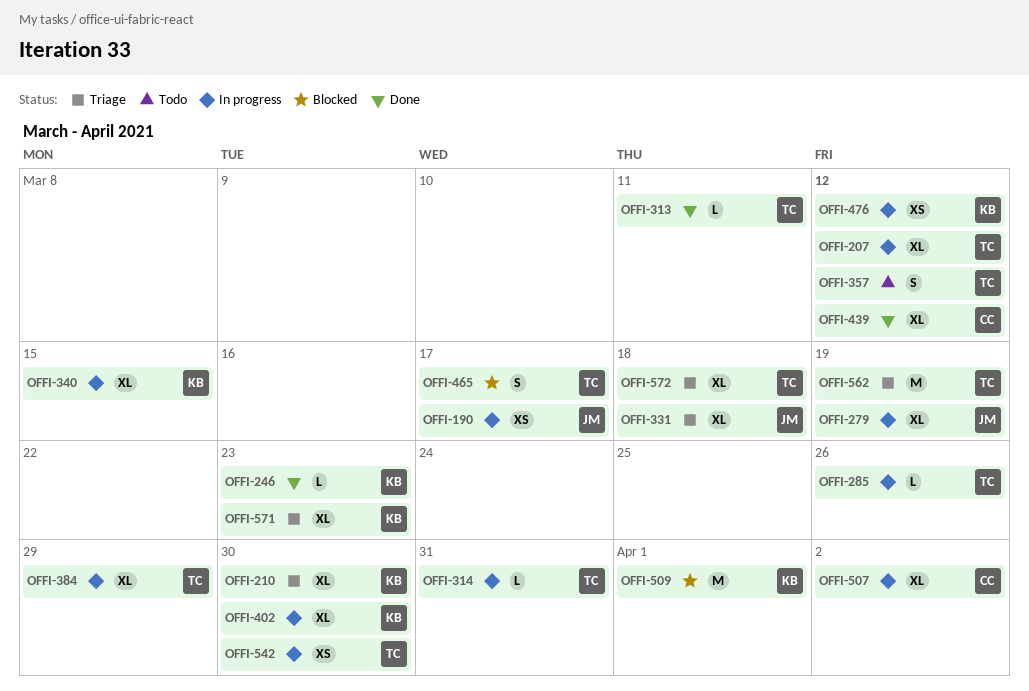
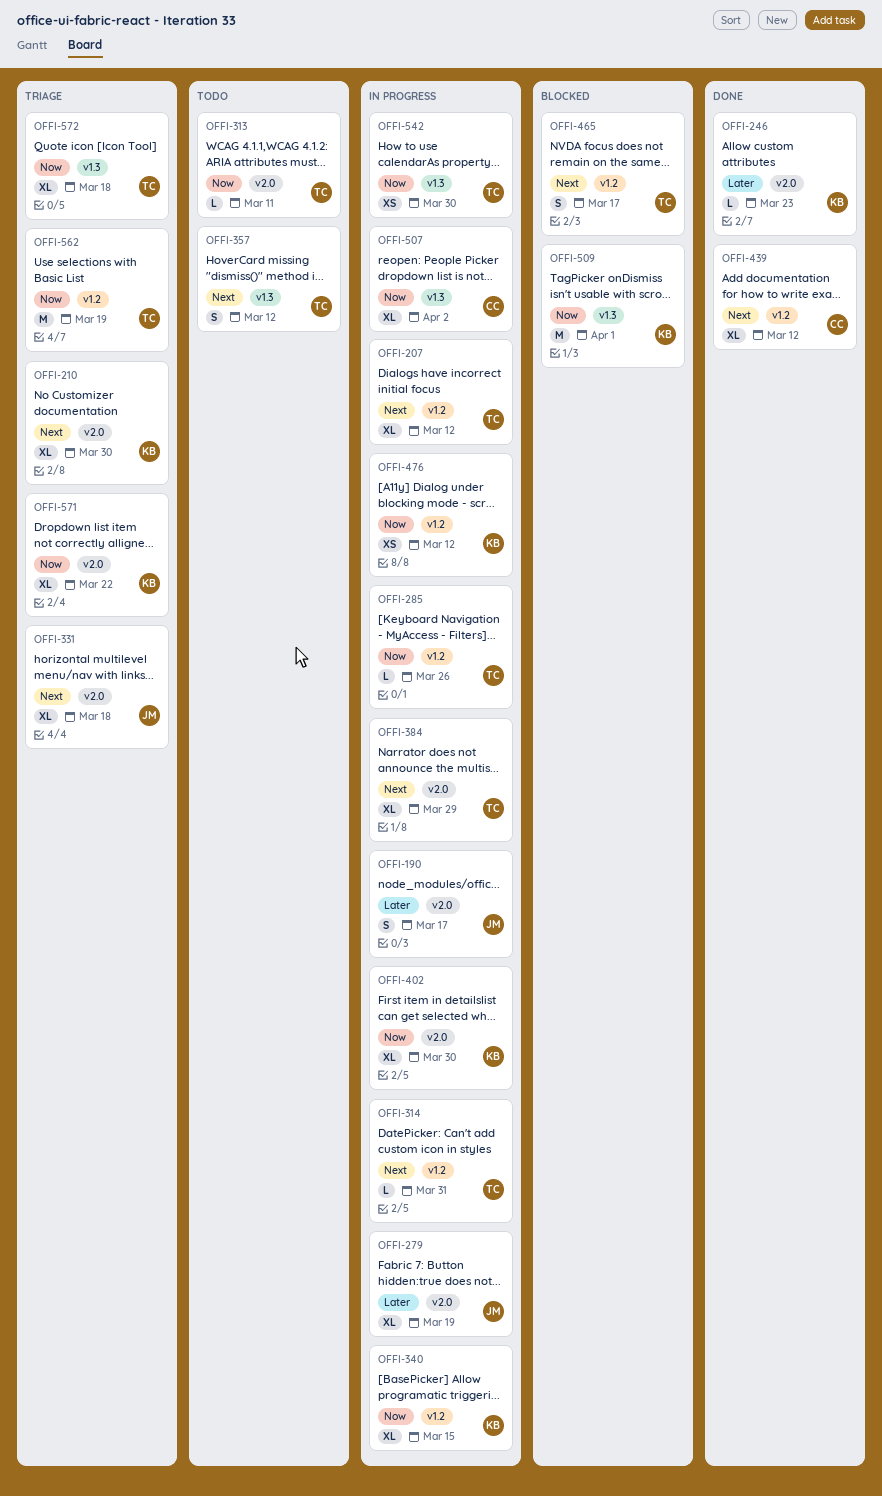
OFFI-190, estimate: XS -> S
OFFI-313, status: Done -> Todo
OFFI-571, due: Mar 23 -> Mar 22

